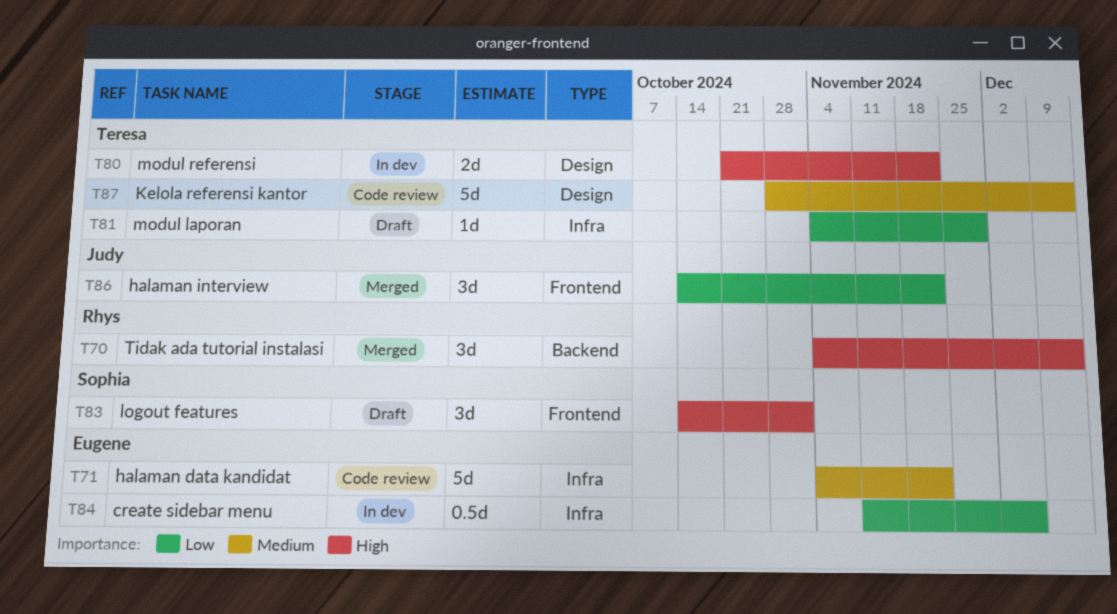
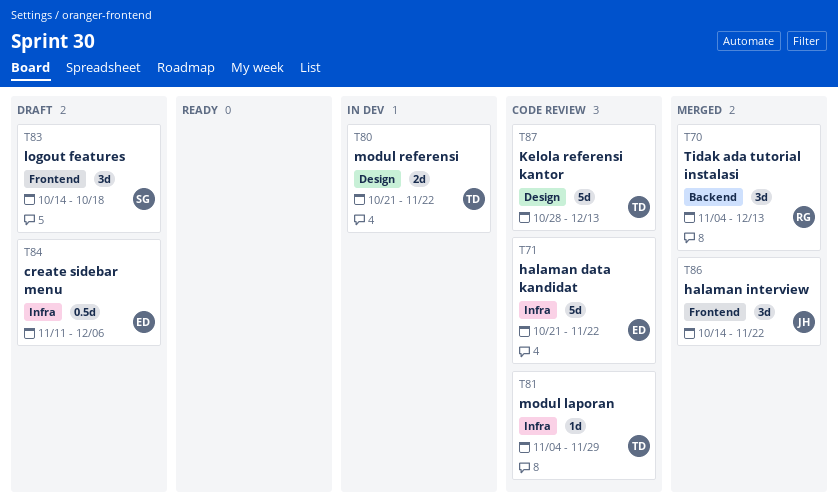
T71, start: Nov 4 -> Oct 21
T81, status: Draft -> Code review
T83, due: Nov 1 -> Oct 18
T84, status: In dev -> Draft

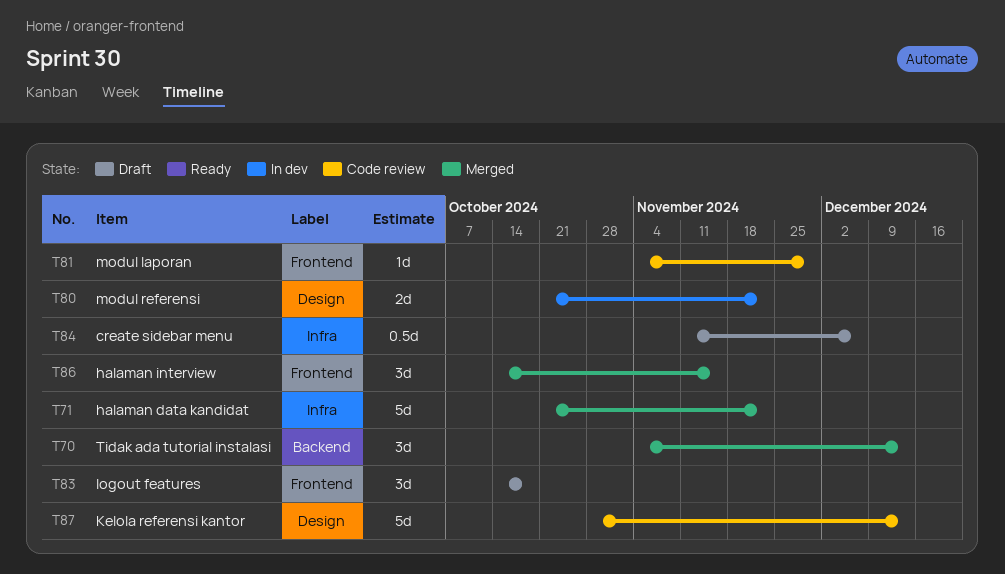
T71, status: Code review -> Merged
T81, label: Infra -> Frontend
T86, due: Nov 22 -> Nov 15

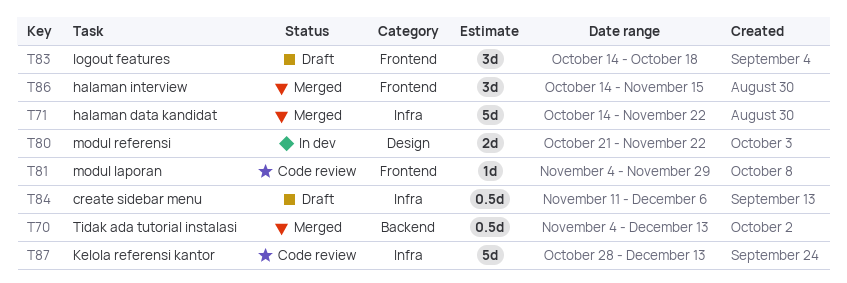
T70, estimate: 3d -> 0.5d
T71, start: Oct 21 -> Oct 14
T87, label: Design -> Infra

